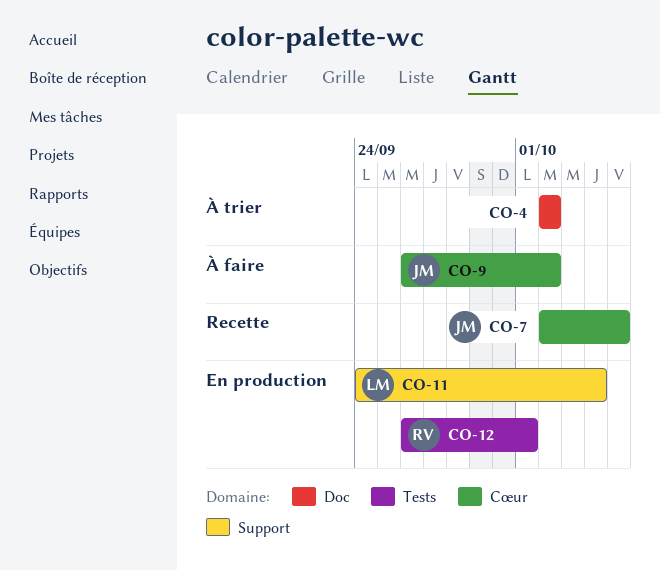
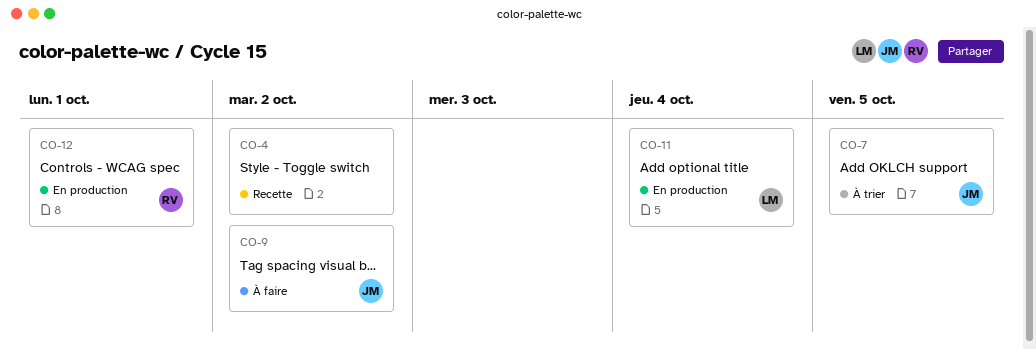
CO-4, status: À trier -> Recette
CO-7, status: Recette -> À trier

